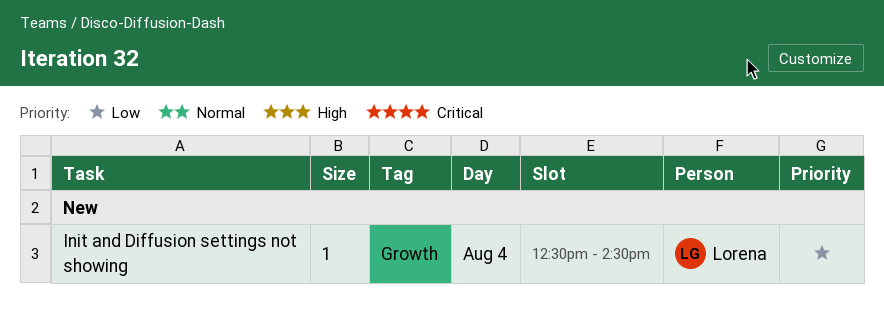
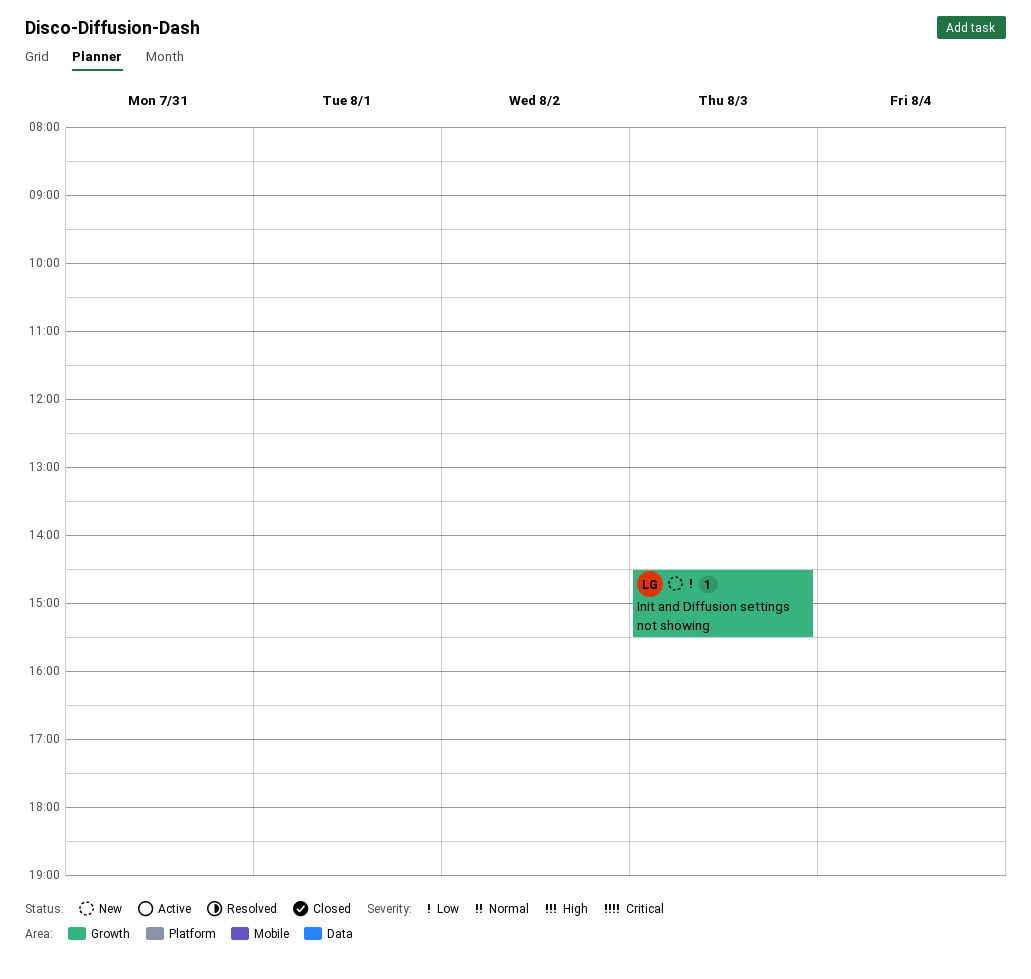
Init and Diffusion settings not showing, day: Aug 4 -> Aug 3
Init and Diffusion settings not showing, begins: 12:30 -> 14:30
Init and Diffusion settings not showing, ends: 14:30 -> 15:30

